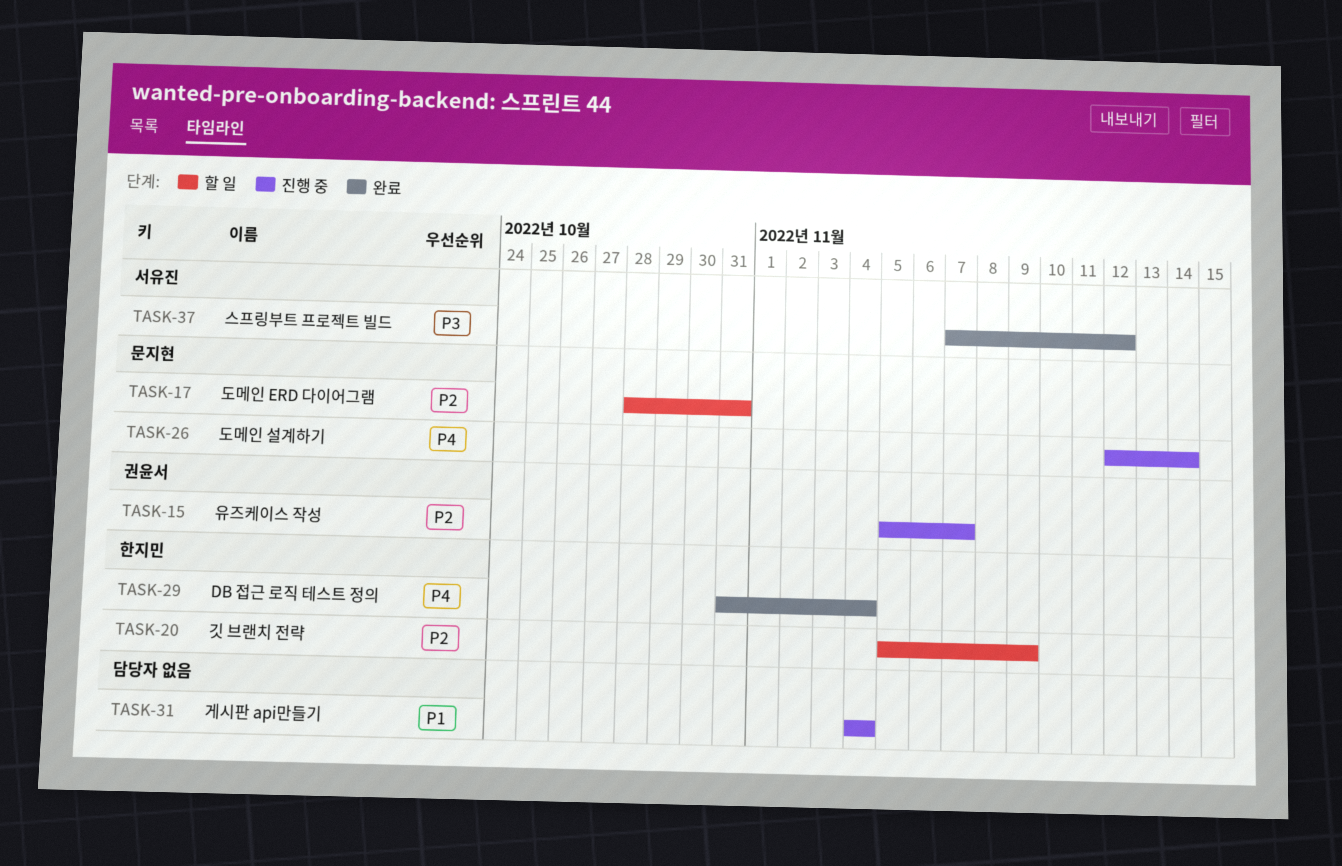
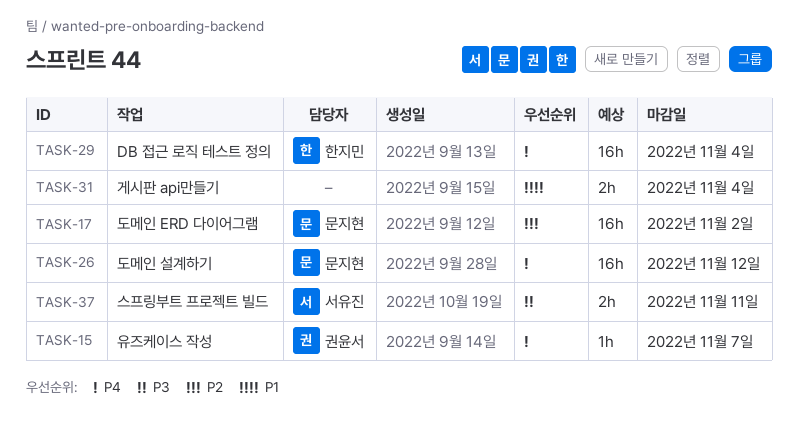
TASK-15, priority: P2 -> P4
TASK-17, due: Oct 31 -> Nov 2
TASK-20: present -> none
TASK-26, due: Nov 14 -> Nov 12
TASK-37, due: Nov 12 -> Nov 11

